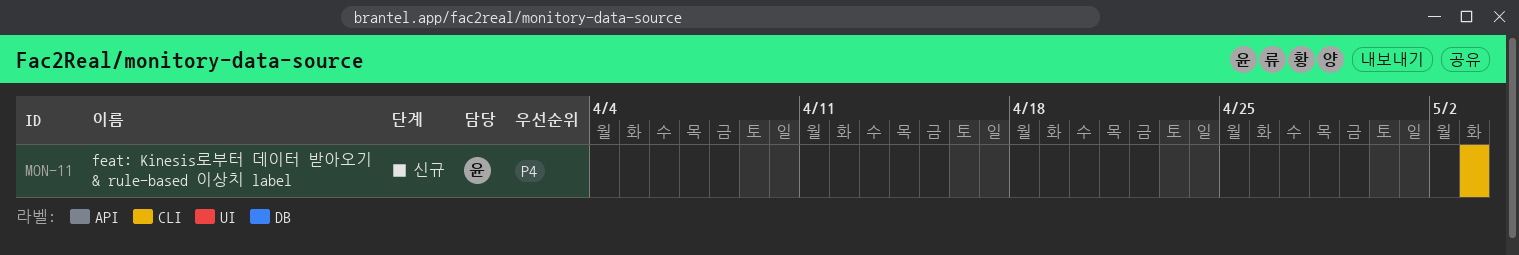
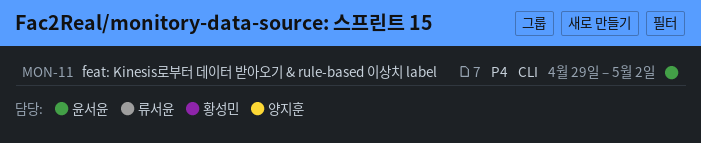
MON-11, start: May 3 -> Apr 29
MON-11, due: May 3 -> May 2

